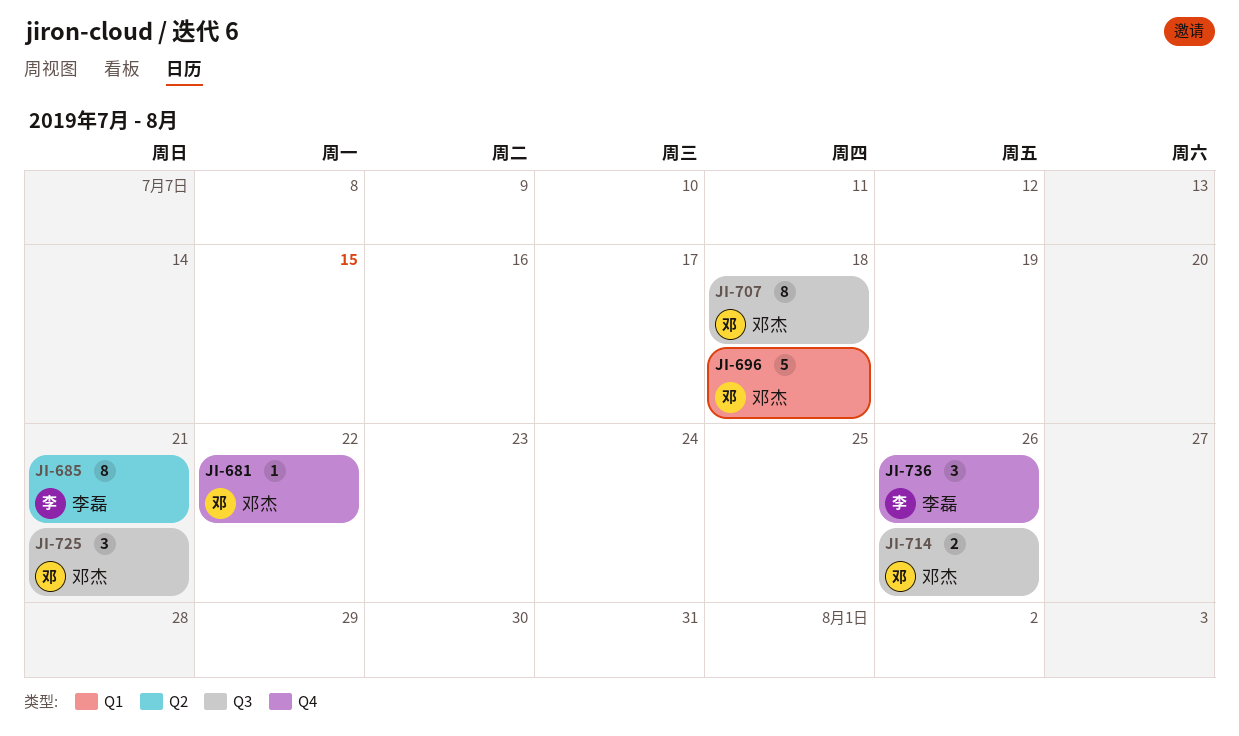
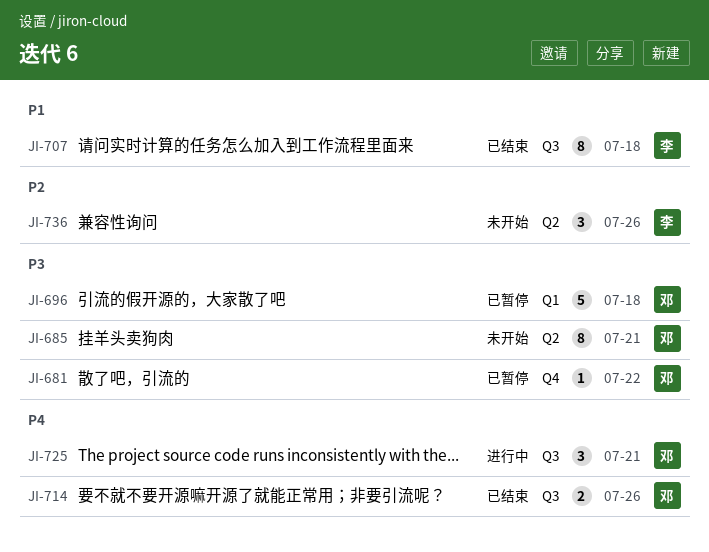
JI-685, owner: 李磊 -> 邓杰
JI-707, owner: 邓杰 -> 李磊
JI-736, label: Q4 -> Q2

